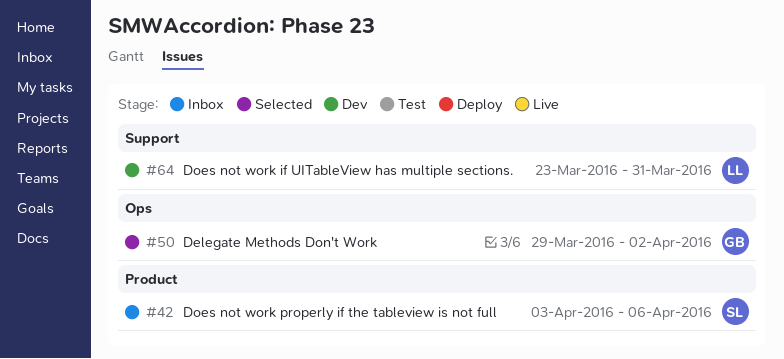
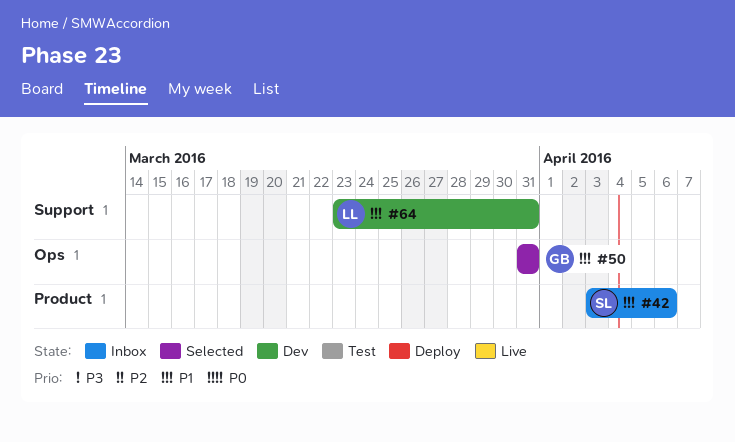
#50, start: Mar 29 -> Mar 31
#50, due: Apr 2 -> Mar 31

